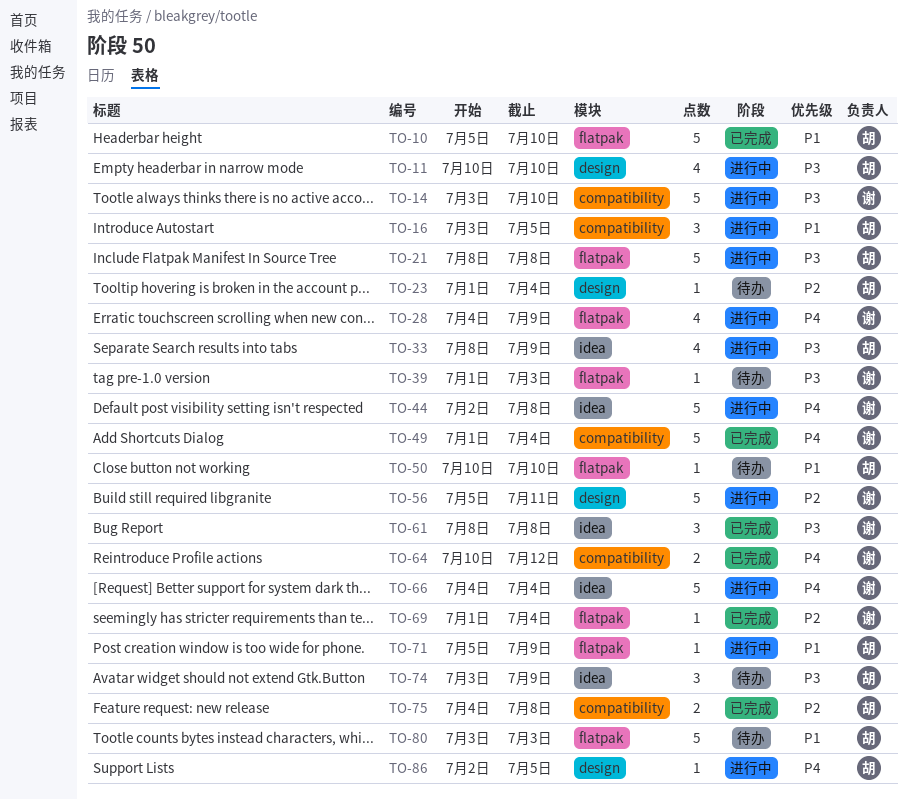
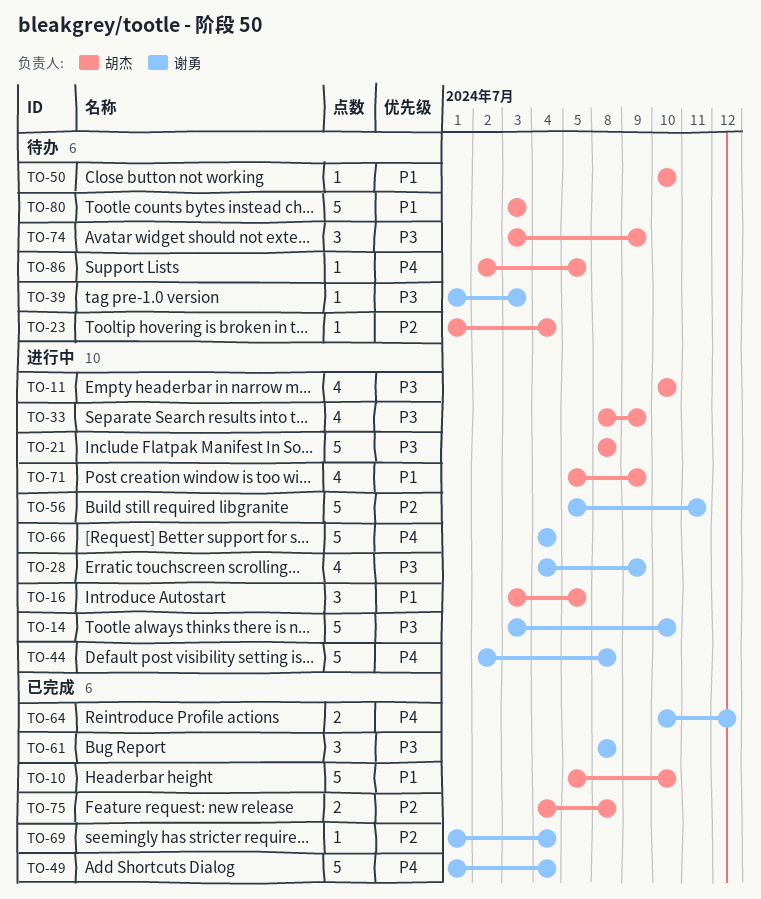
TO-28, priority: P4 -> P3
TO-71, estimate: 1 -> 4
TO-86, status: 进行中 -> 待办

